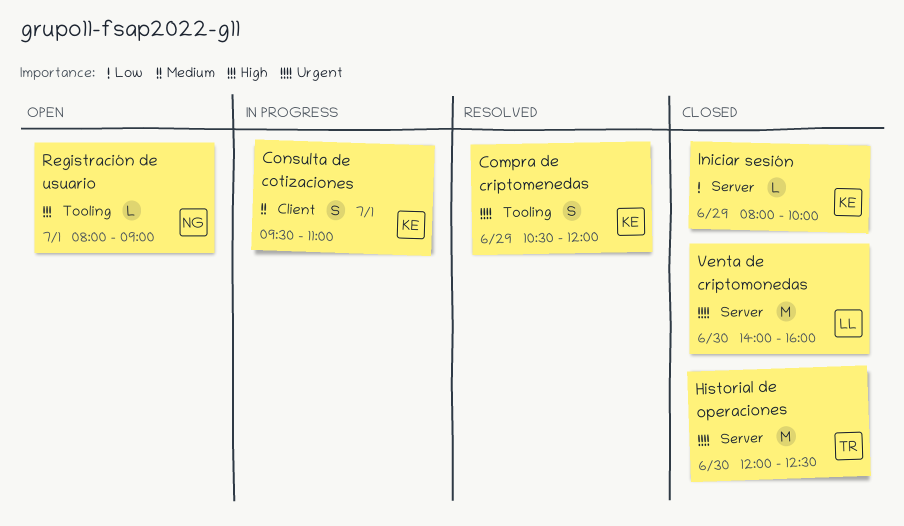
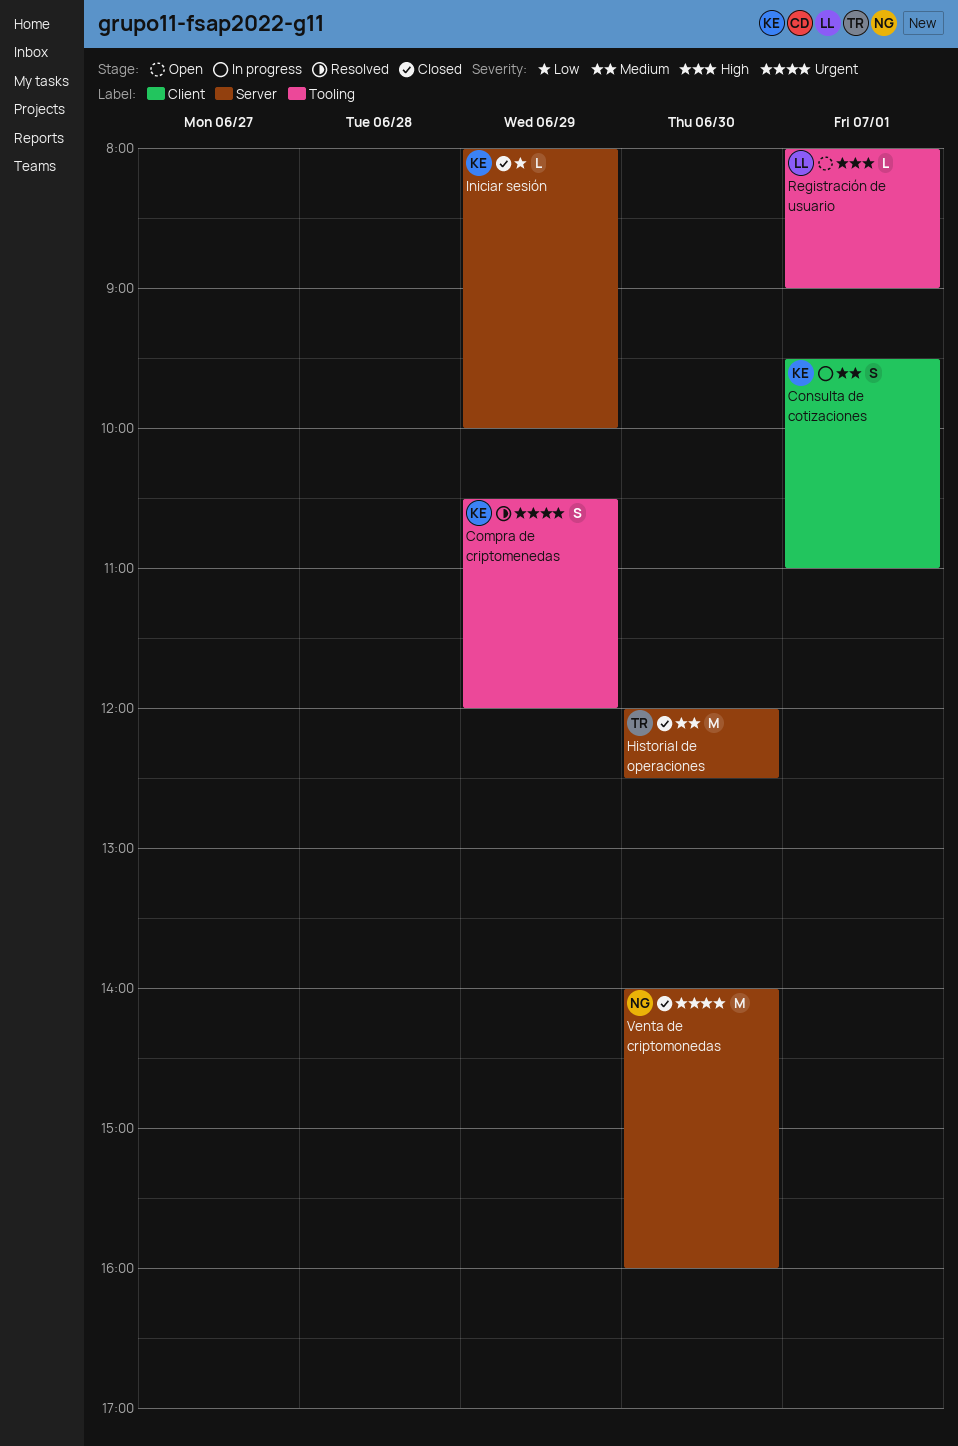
Historial de operaciones, priority: Urgent -> Medium
Registración de usuario, owner: NG -> LL
Venta de criptomonedas, owner: LL -> NG

